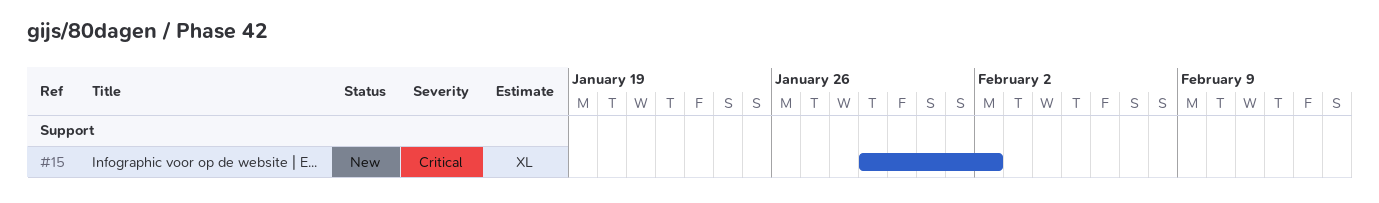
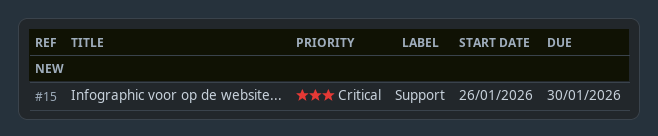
#15, start: Jan 29 -> Jan 26
#15, due: Feb 2 -> Jan 30

